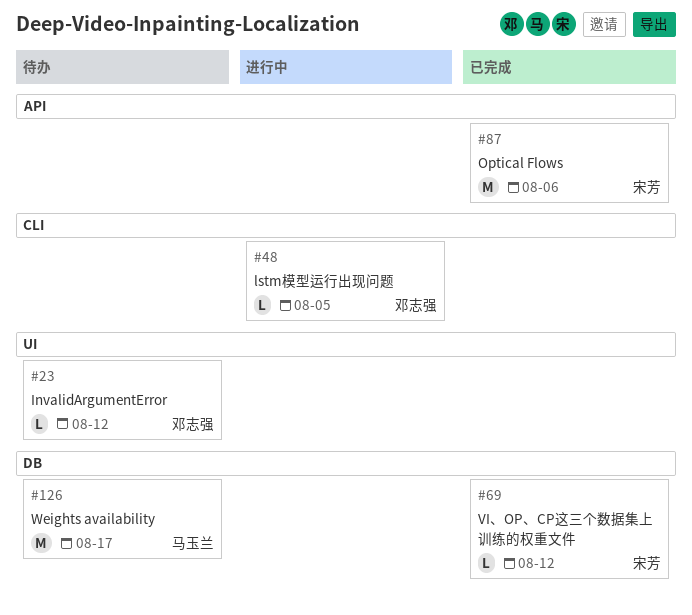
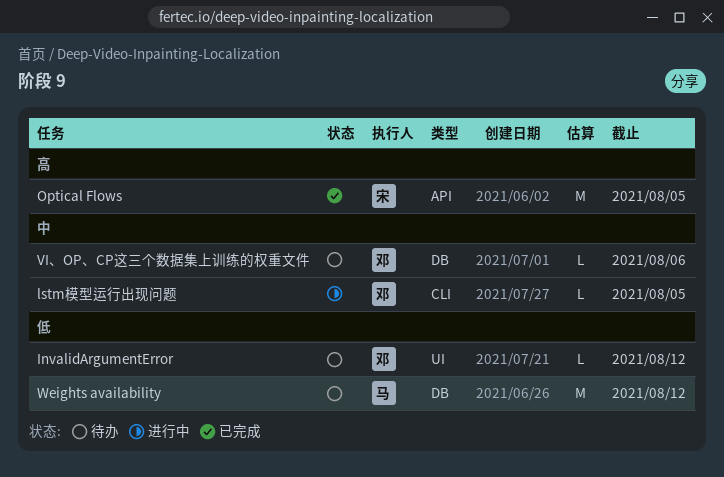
Optical Flows, due: Aug 6 -> Aug 5
VI、OP、CP这三个数据集上训练的权重文件, status: 已完成 -> 待办
VI、OP、CP这三个数据集上训练的权重文件, owner: 宋芳 -> 邓志强
VI、OP、CP这三个数据集上训练的权重文件, due: Aug 12 -> Aug 6
Weights availability, due: Aug 17 -> Aug 12

